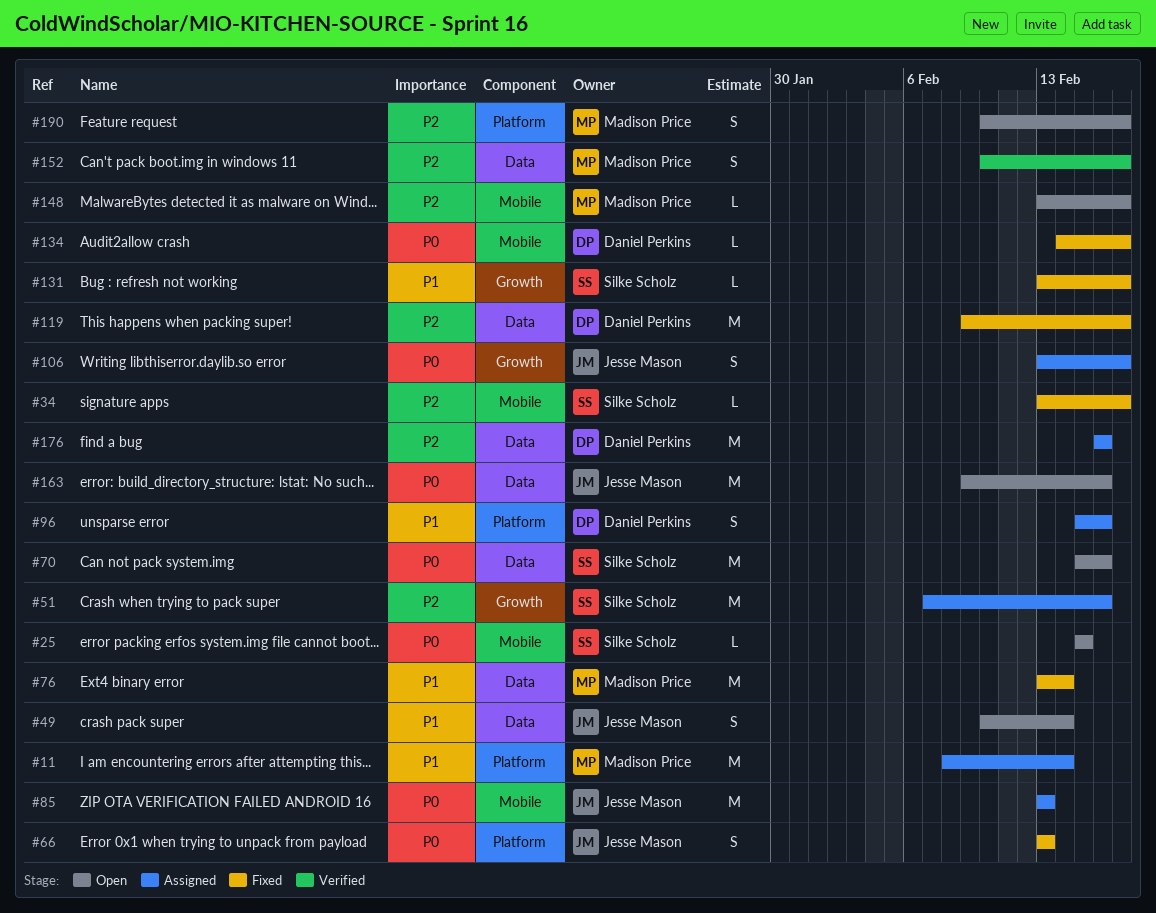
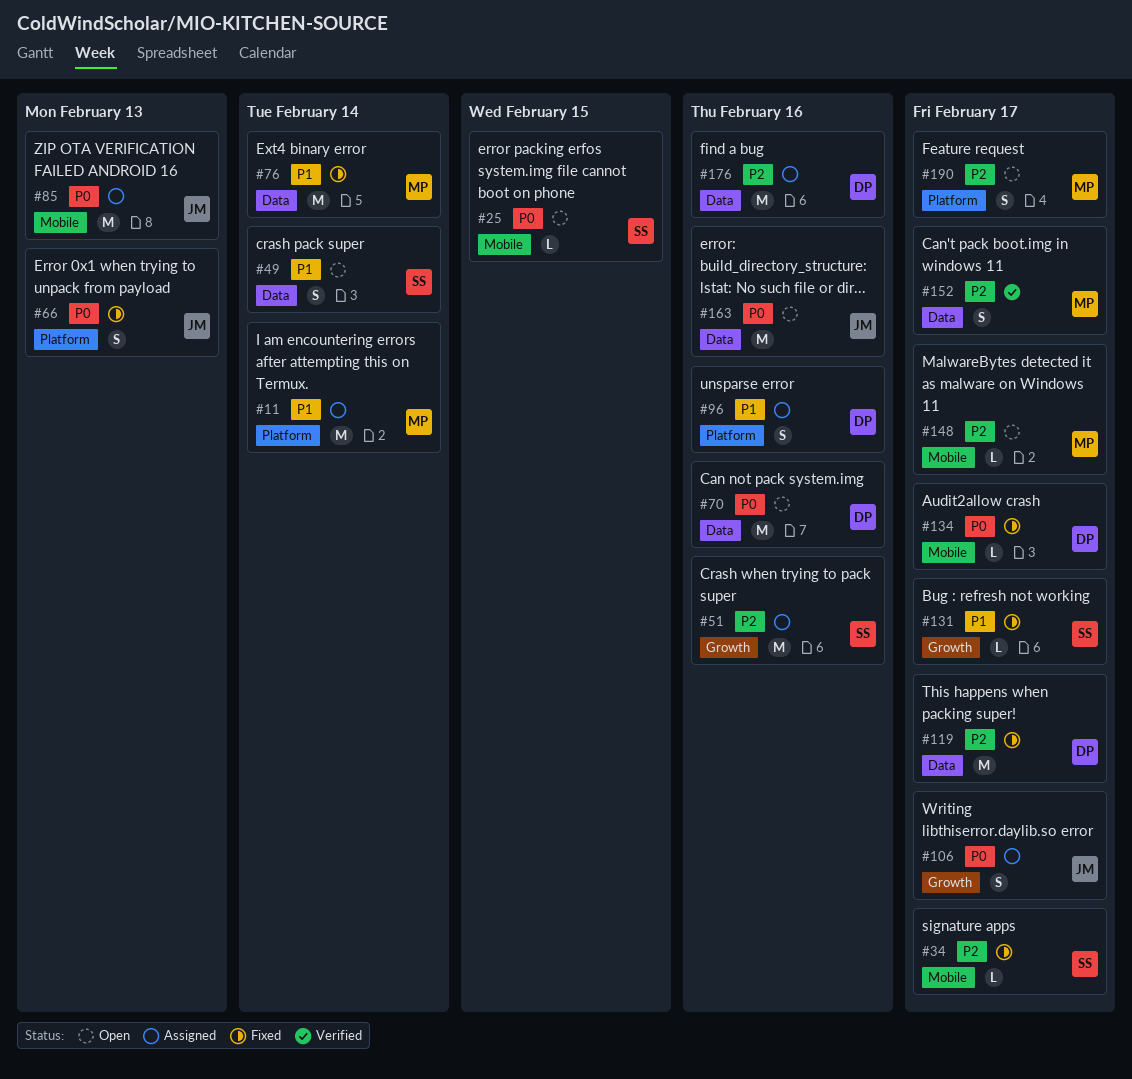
#49, owner: Jesse Mason -> Silke Scholz
#70, owner: Silke Scholz -> Daniel Perkins

